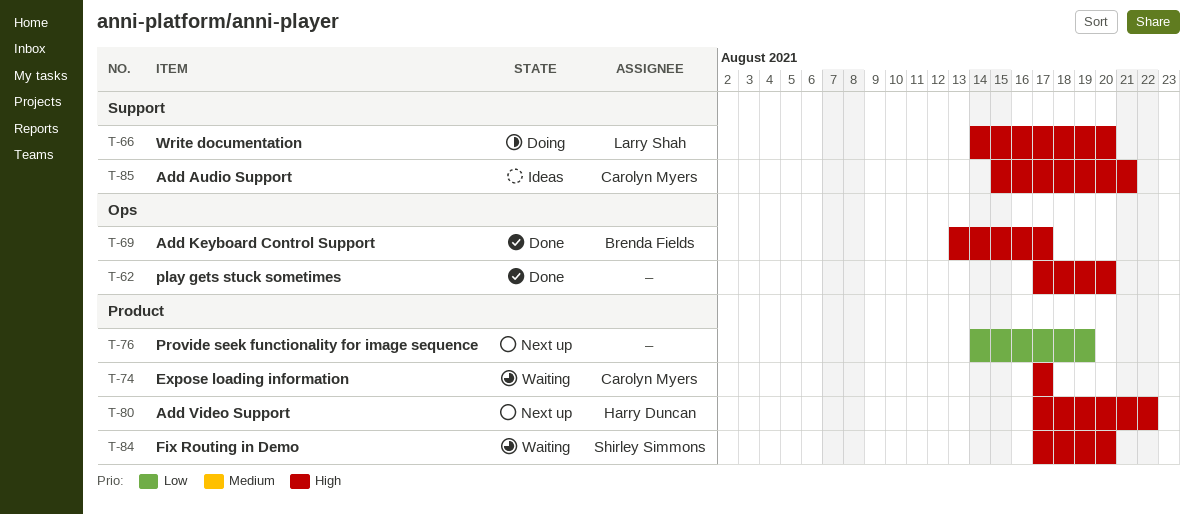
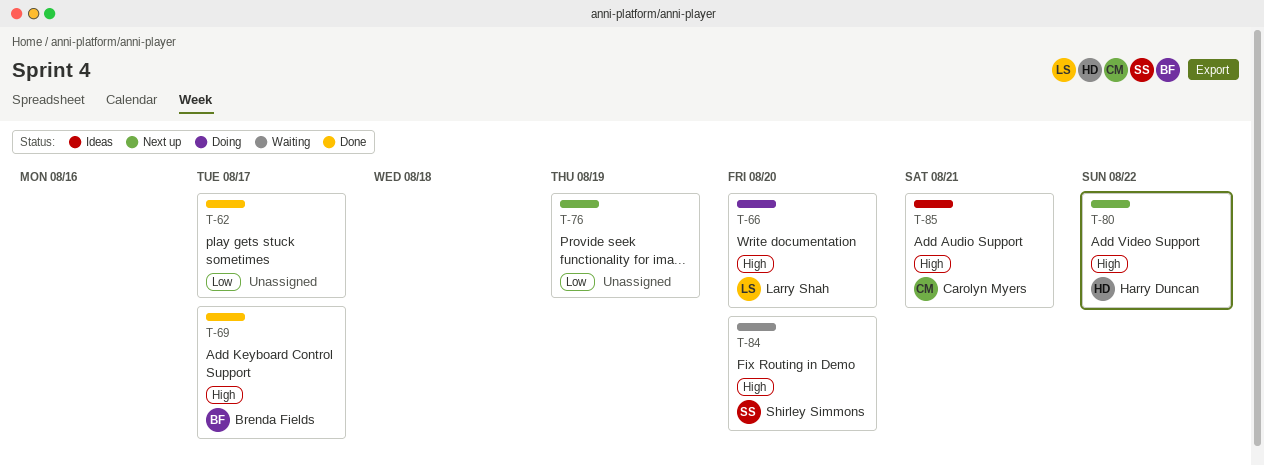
T-62, priority: High -> Low
T-62, due: Aug 20 -> Aug 17
T-74: present -> none

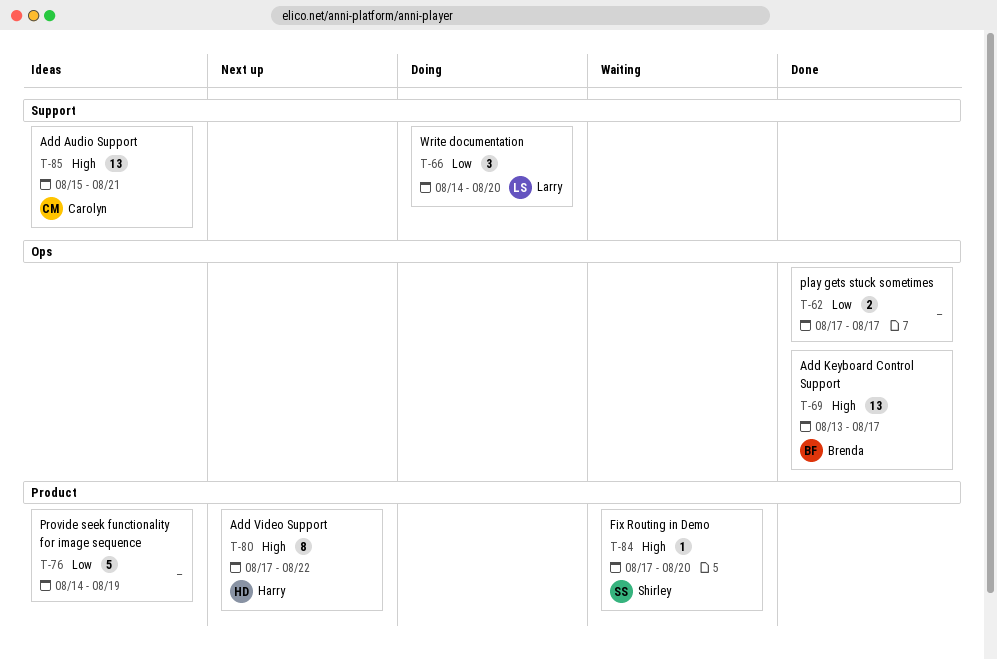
T-66, priority: High -> Low
T-76, status: Next up -> Ideas

